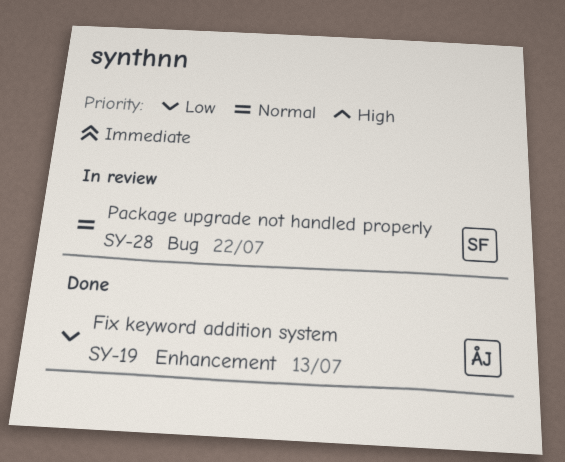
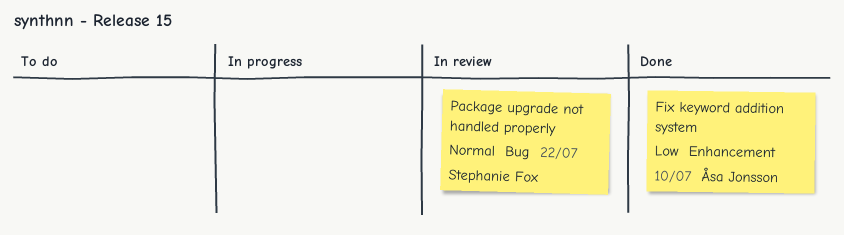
Fix keyword addition system, due: Jul 13 -> Jul 10

